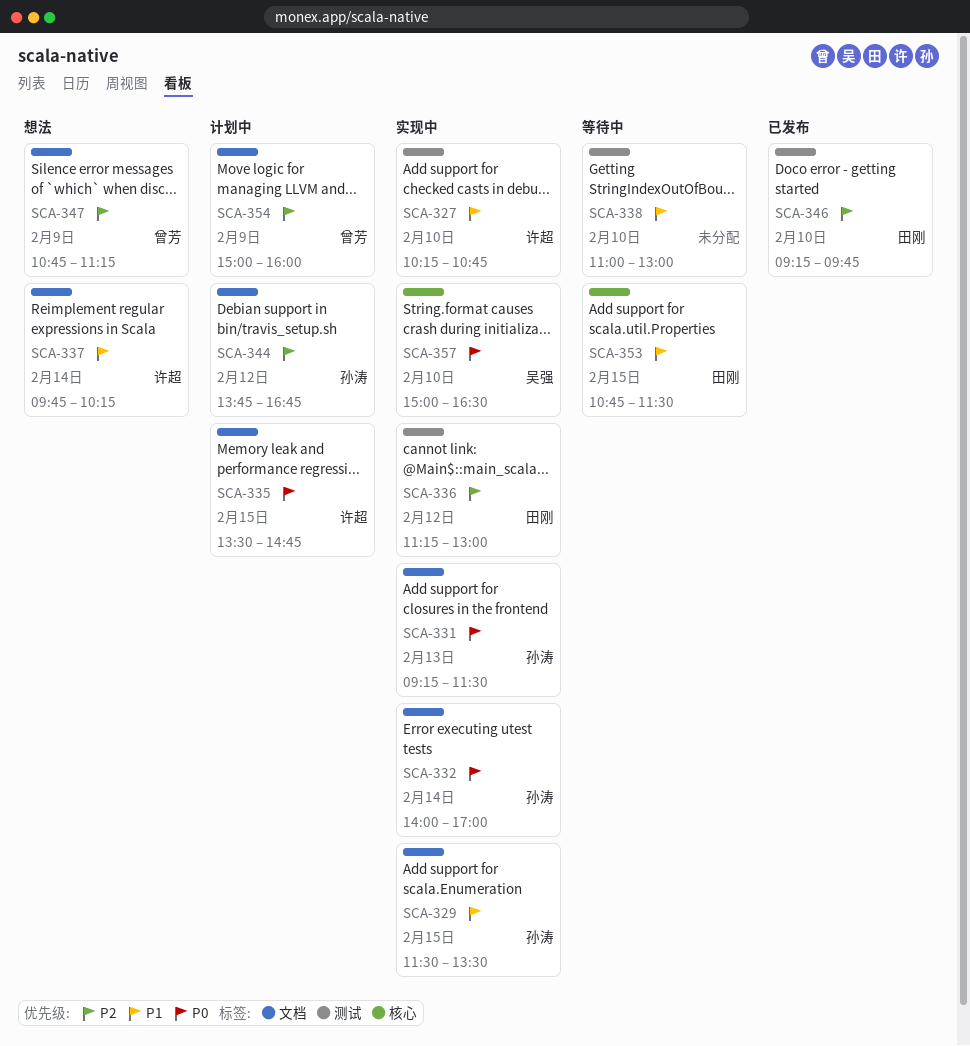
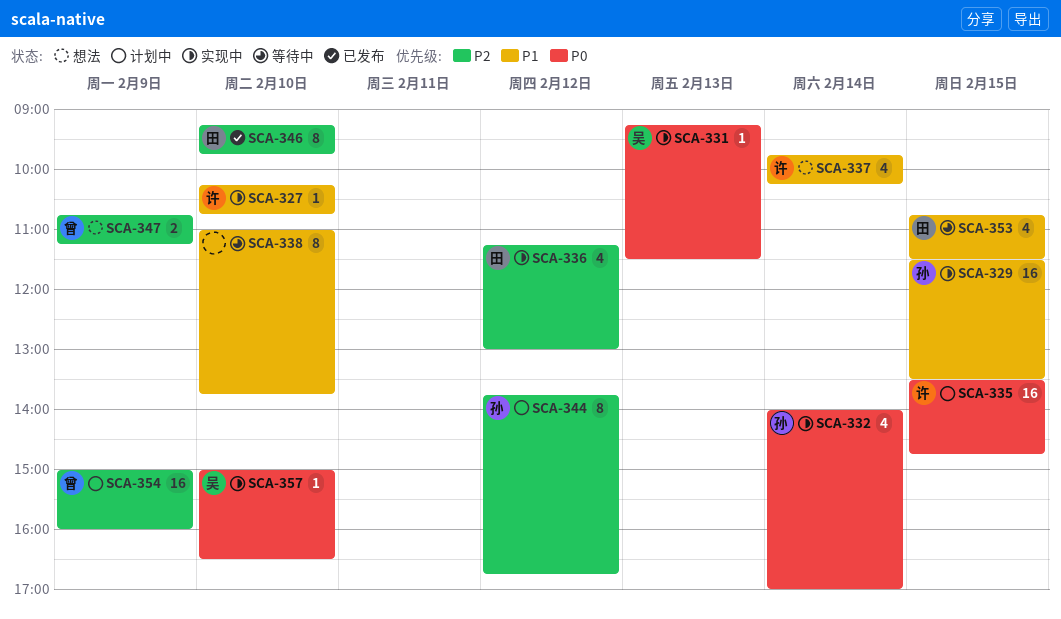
SCA-331, owner: 孙涛 -> 吴强
SCA-338, ends: 13:00 -> 13:45

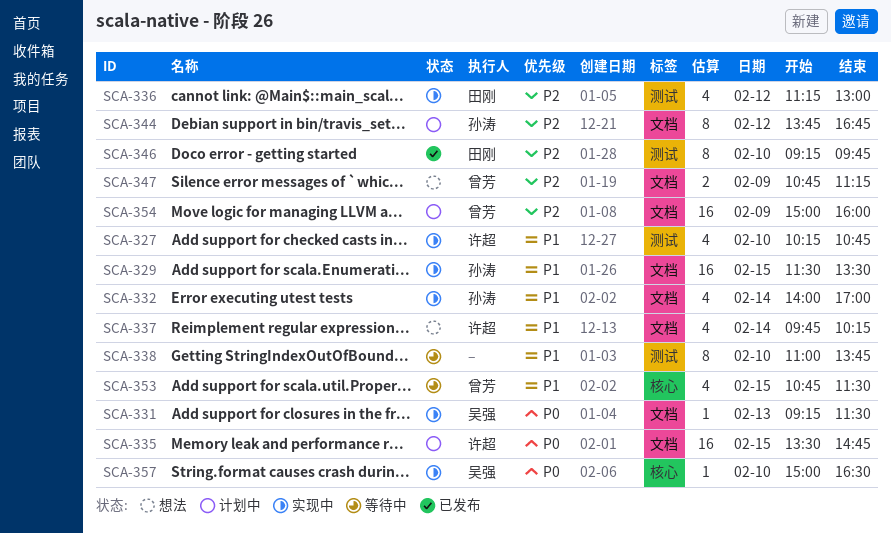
SCA-327, estimate: 1 -> 4
SCA-332, priority: P0 -> P1
SCA-353, owner: 田刚 -> 曾芳

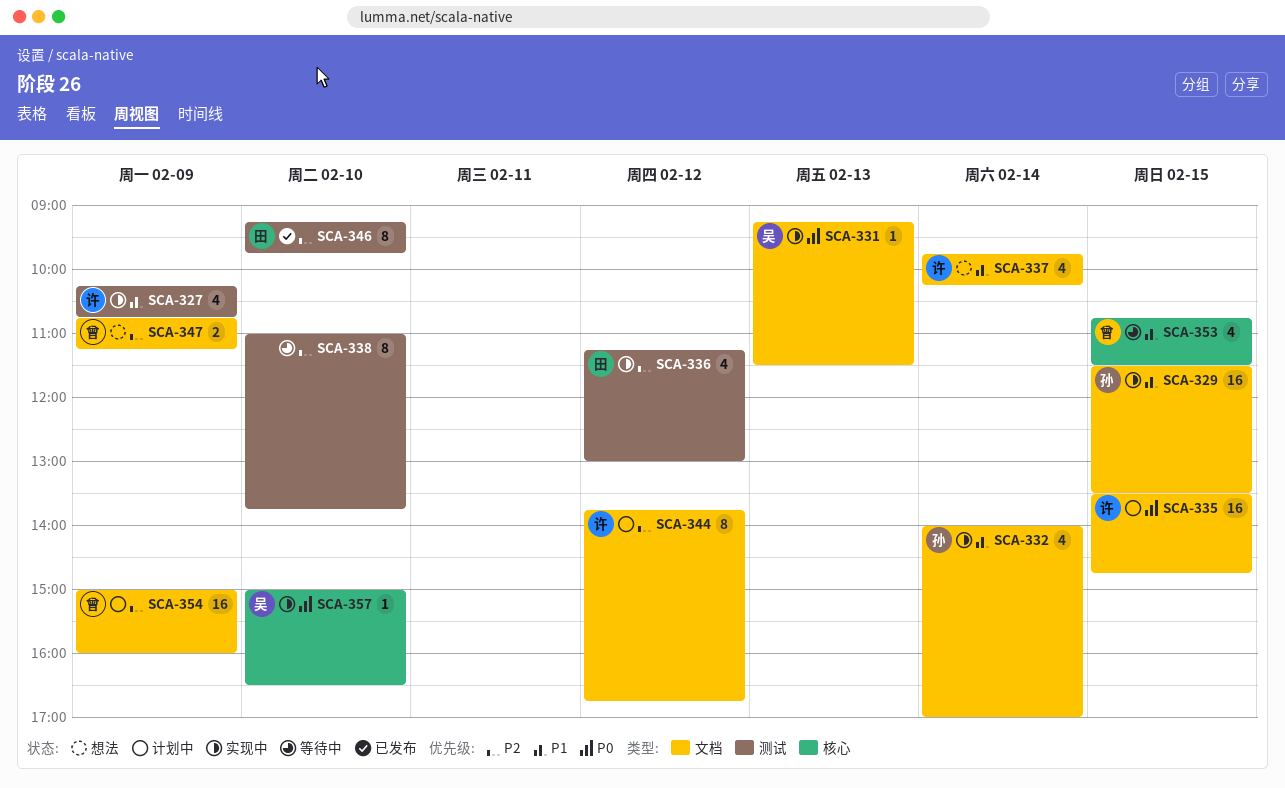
SCA-327, day: Feb 10 -> Feb 9
SCA-338, priority: P1 -> P2
SCA-344, owner: 孙涛 -> 许超

